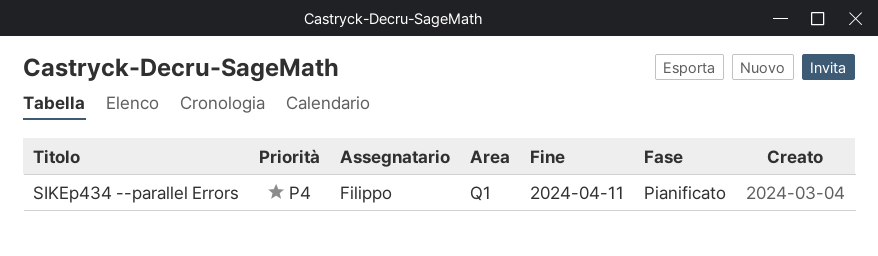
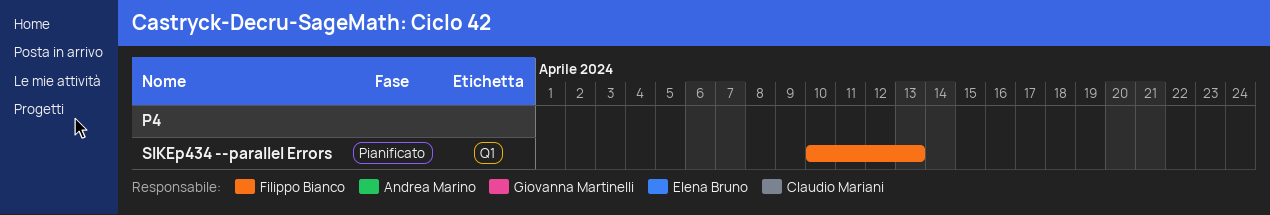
SIKEp434 --parallel Errors, due: Apr 11 -> Apr 13

